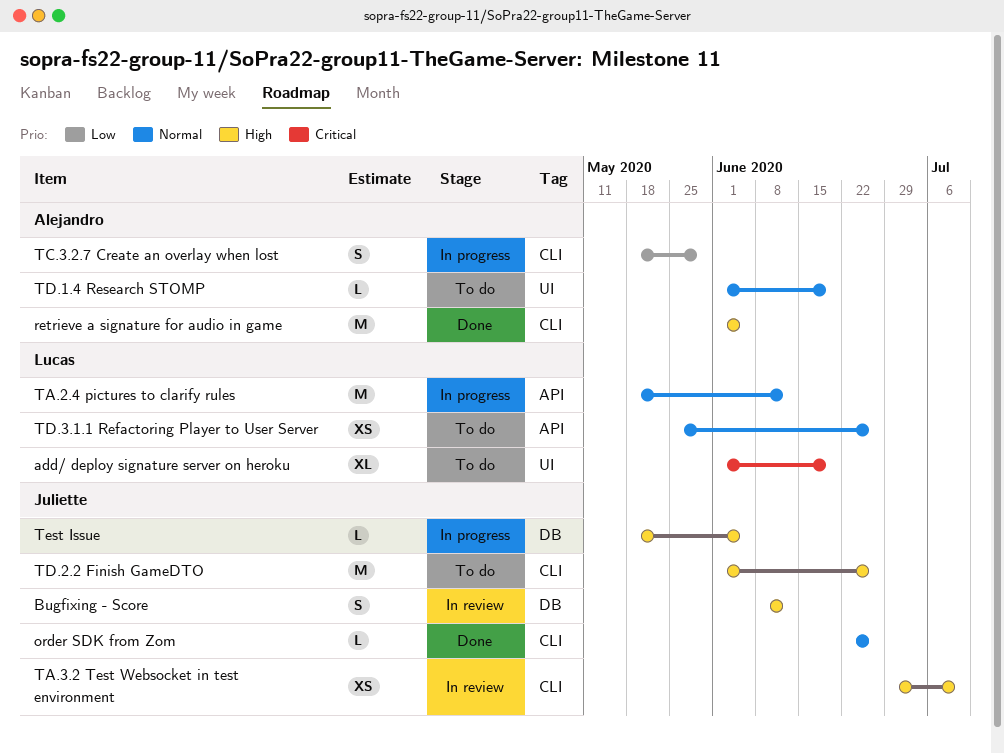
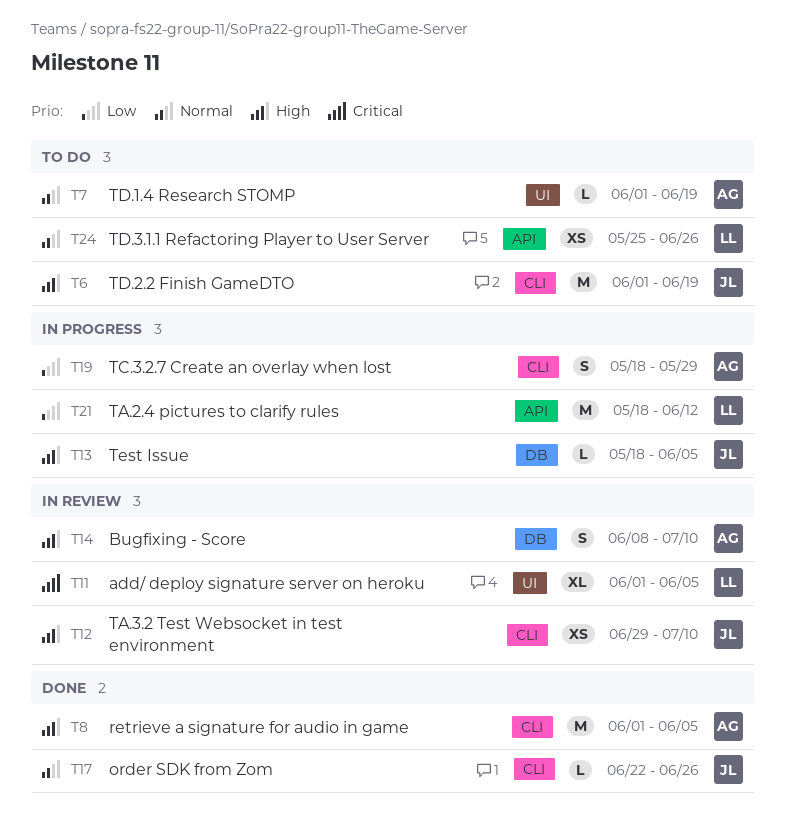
add/ deploy signature server on heroku, status: To do -> In review
add/ deploy signature server on heroku, due: Jun 19 -> Jun 5
Bugfixing - Score, owner: Juliette -> Alejandro
Bugfixing - Score, due: Jun 12 -> Jul 10
TA.2.4 pictures to clarify rules, priority: Normal -> Low
TD.2.2 Finish GameDTO, due: Jun 26 -> Jun 19

